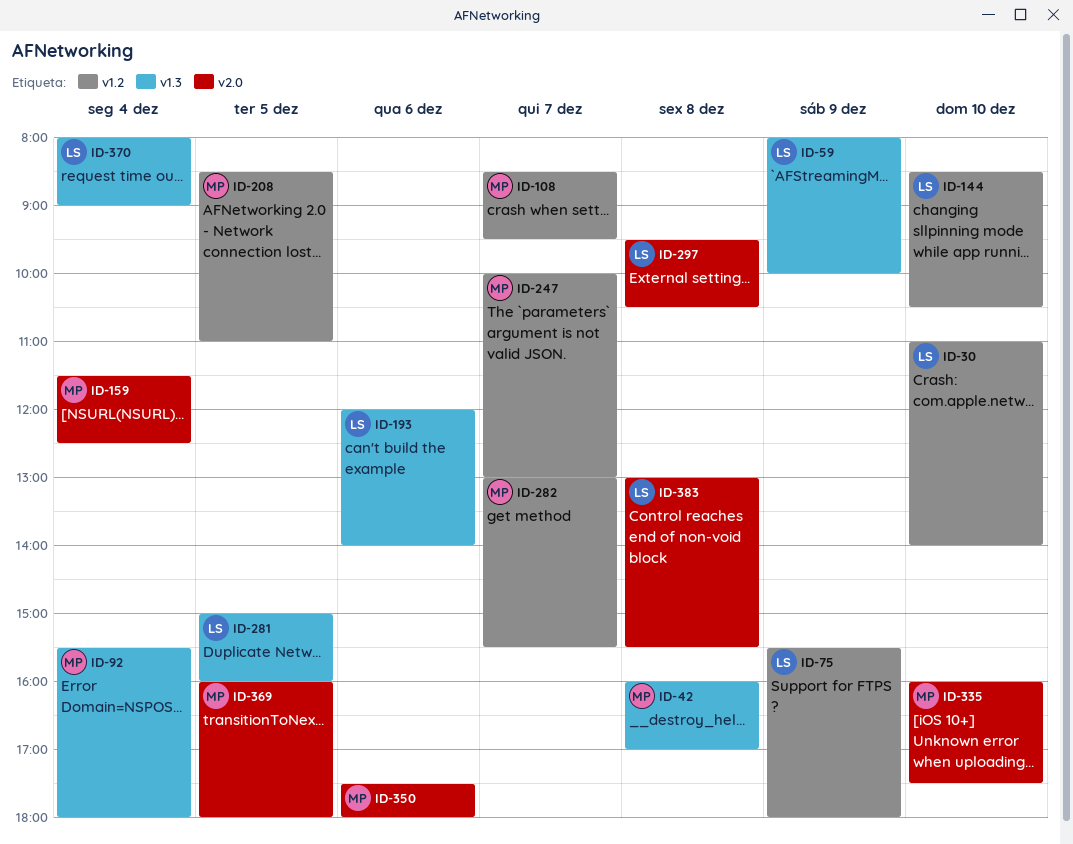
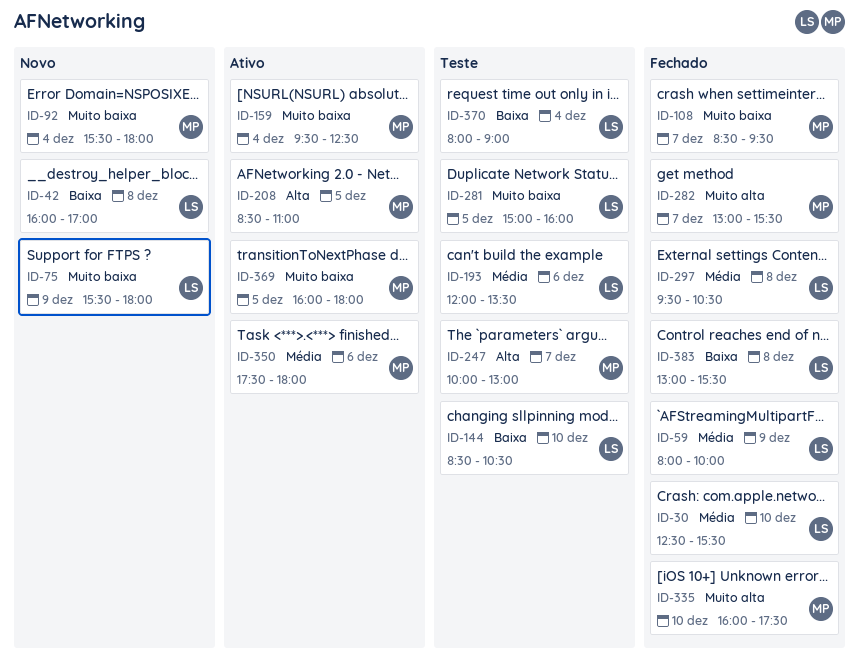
ID-30, begins: 11:00 -> 12:30
ID-30, ends: 14:00 -> 15:30
ID-42, owner: MP -> LS
ID-159, begins: 11:30 -> 09:30
ID-193, ends: 14:00 -> 13:30

